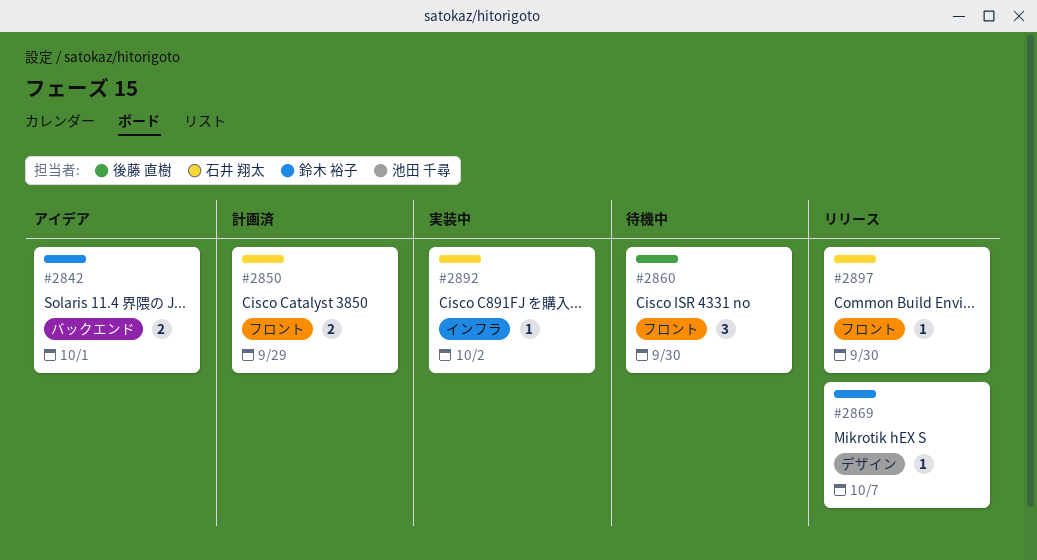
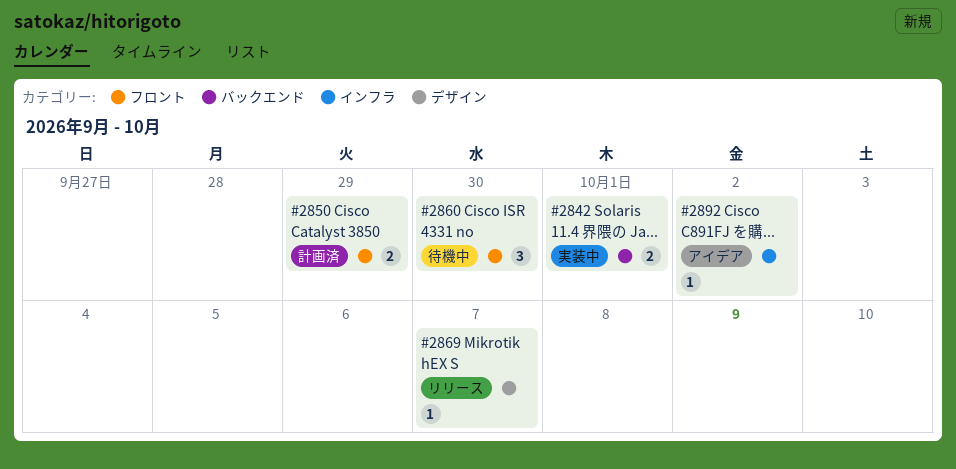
#2842, status: アイデア -> 実装中
#2892, status: 実装中 -> アイデア
#2897: present -> none

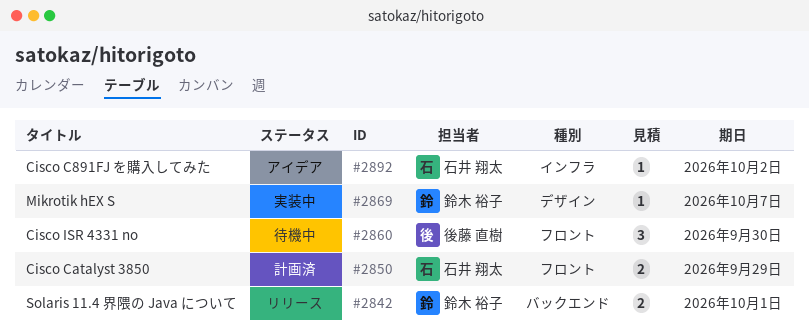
#2842, status: 実装中 -> リリース
#2869, status: リリース -> 実装中

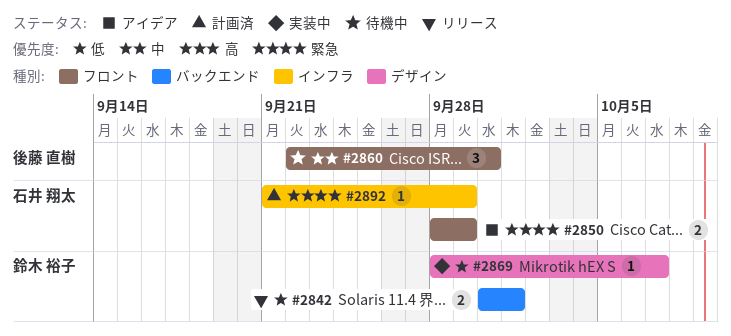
#2850, status: 計画済 -> アイデア
#2892, status: アイデア -> 計画済
#2892, due: Oct 2 -> Sep 29

